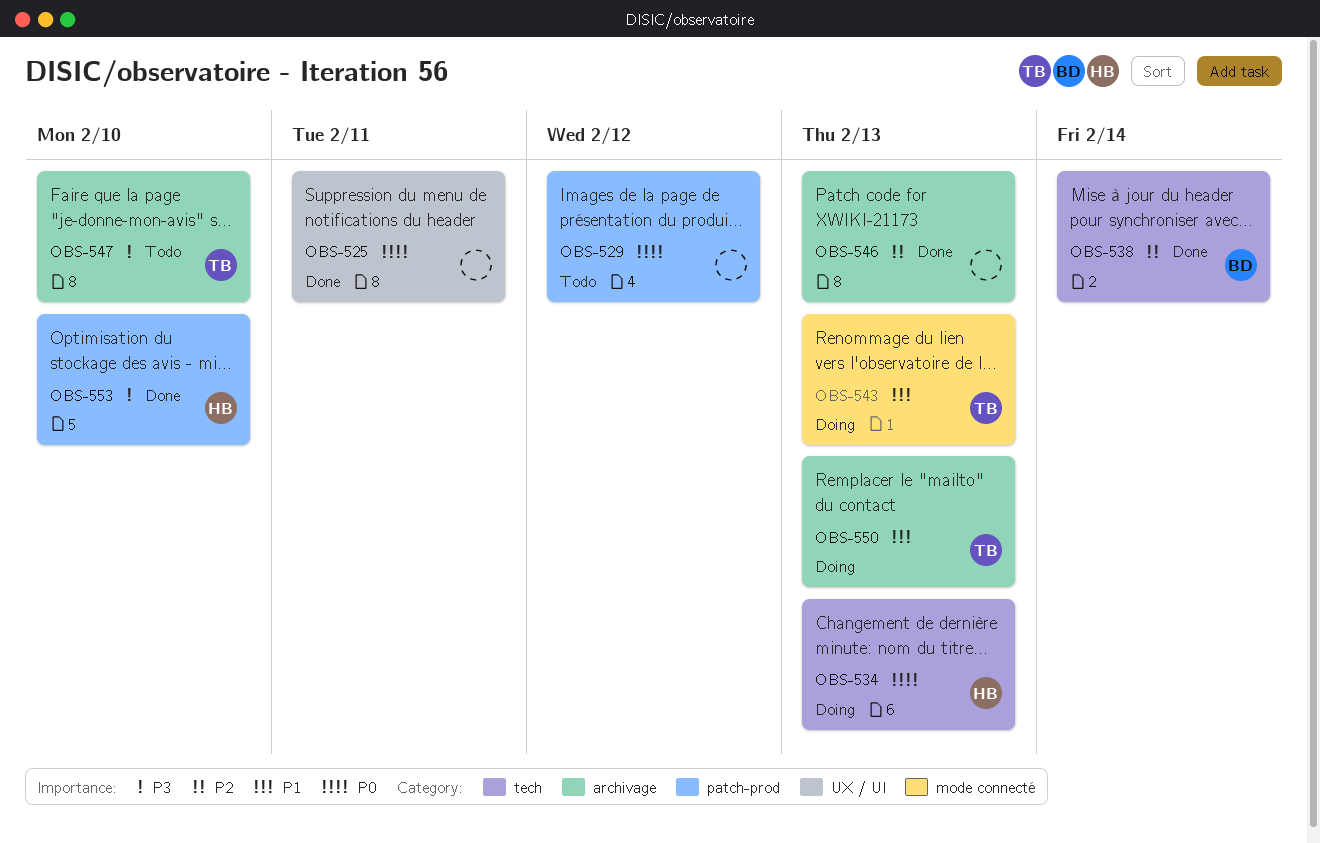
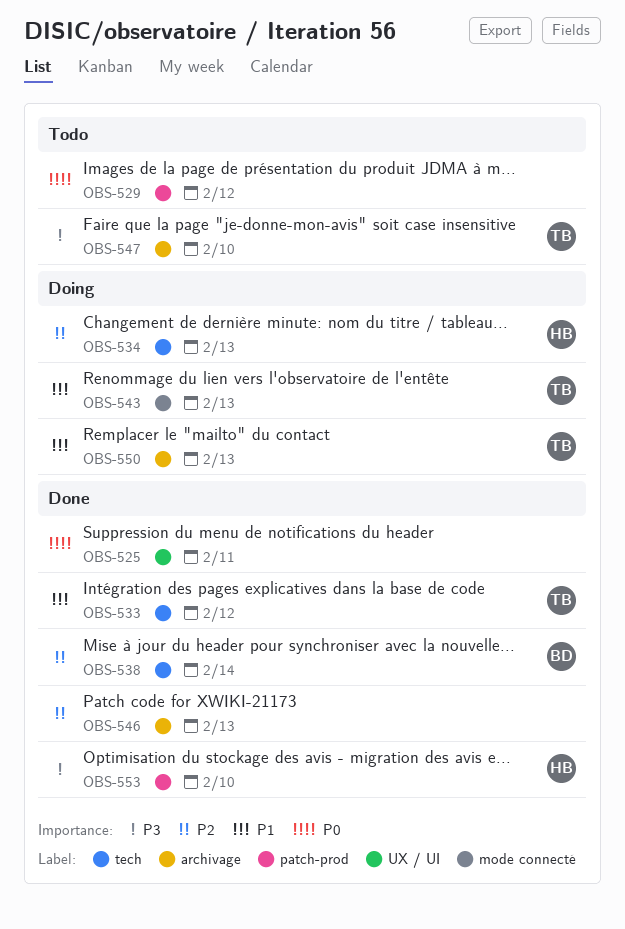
OBS-533: none -> present
OBS-534, priority: P0 -> P2

